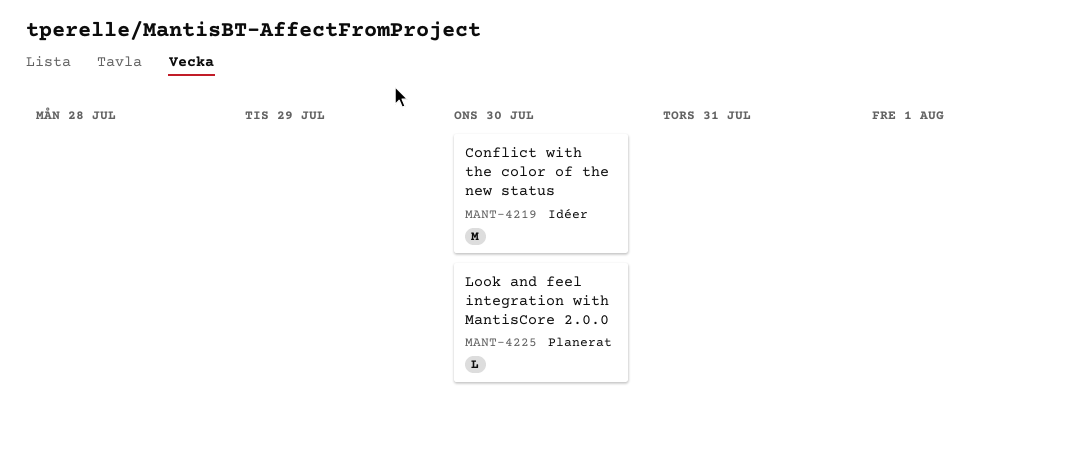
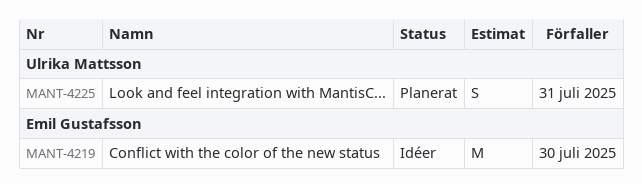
MANT-4225, estimate: L -> S
MANT-4225, due: Jul 30 -> Jul 31

